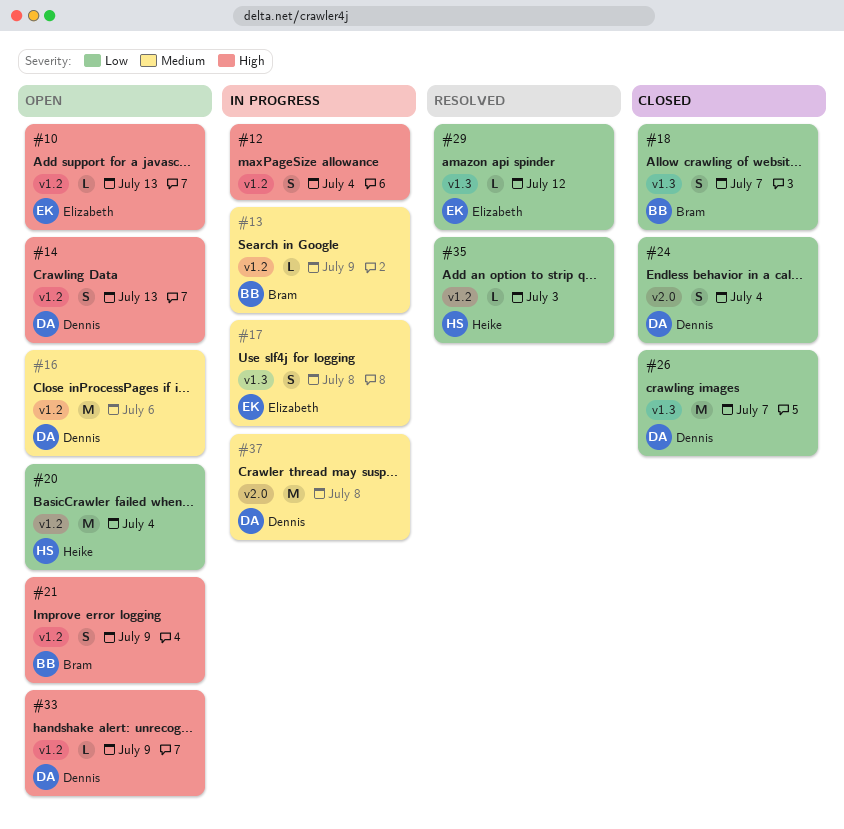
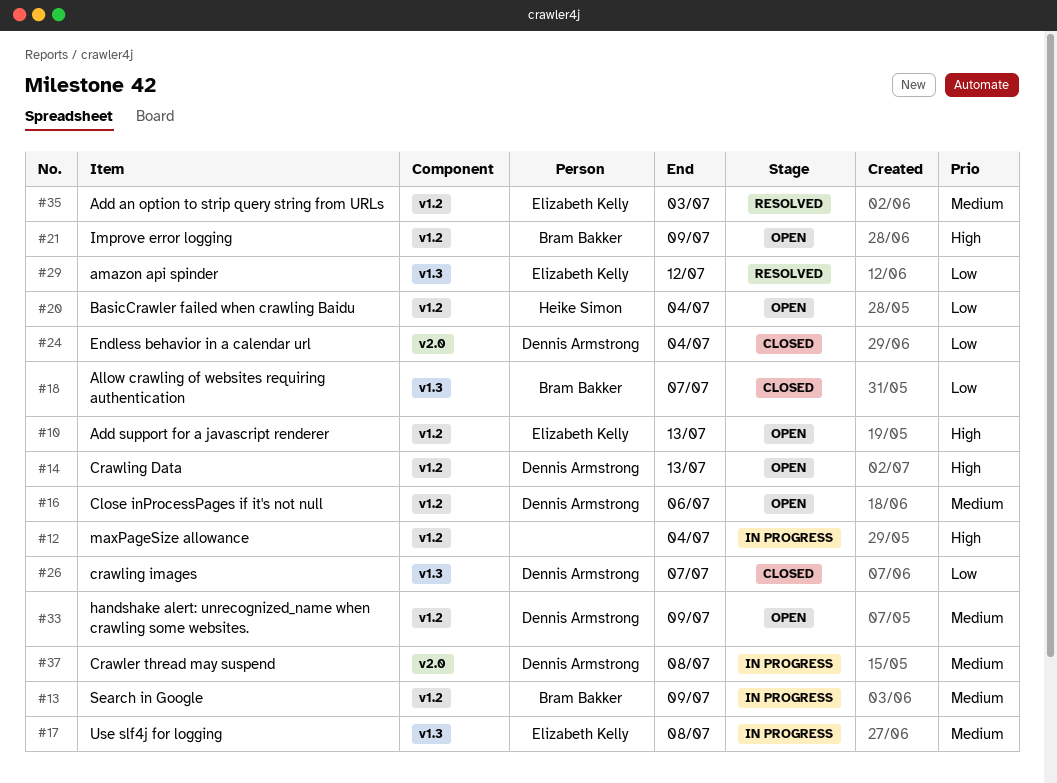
#33, priority: High -> Medium
#35, owner: Heike Simon -> Elizabeth Kelly
#35, priority: Low -> Medium

